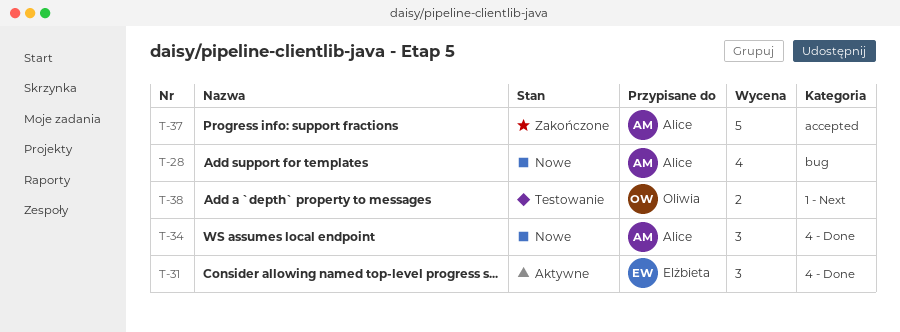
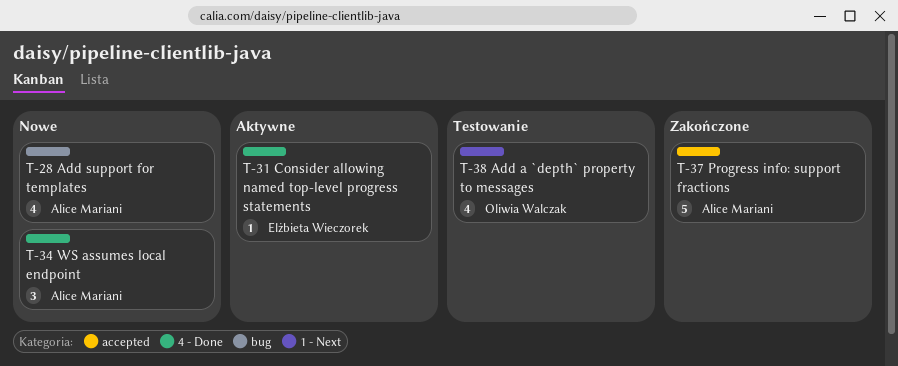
T-31, estimate: 3 -> 1
T-38, estimate: 2 -> 4

